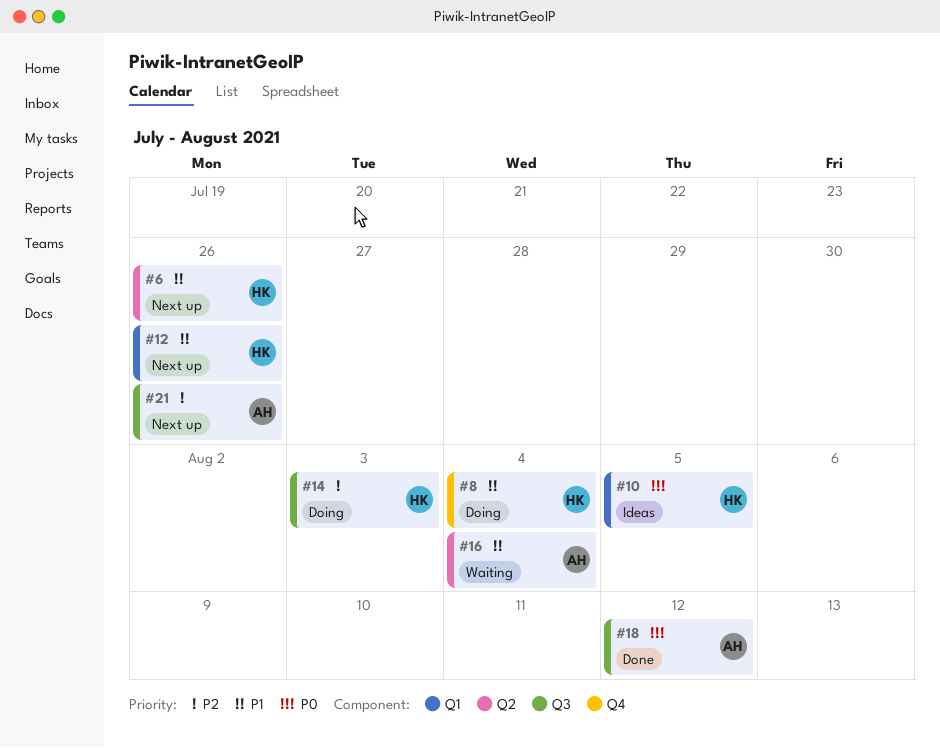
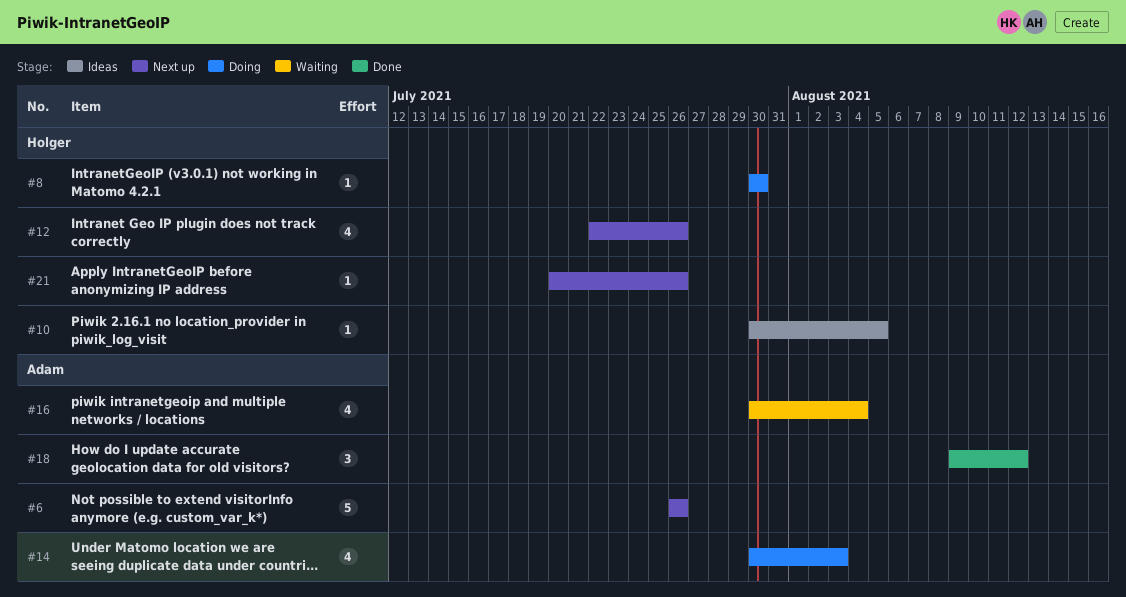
#6, owner: Holger -> Adam
#8, due: Aug 4 -> Jul 30
#14, owner: Holger -> Adam
#21, owner: Adam -> Holger

